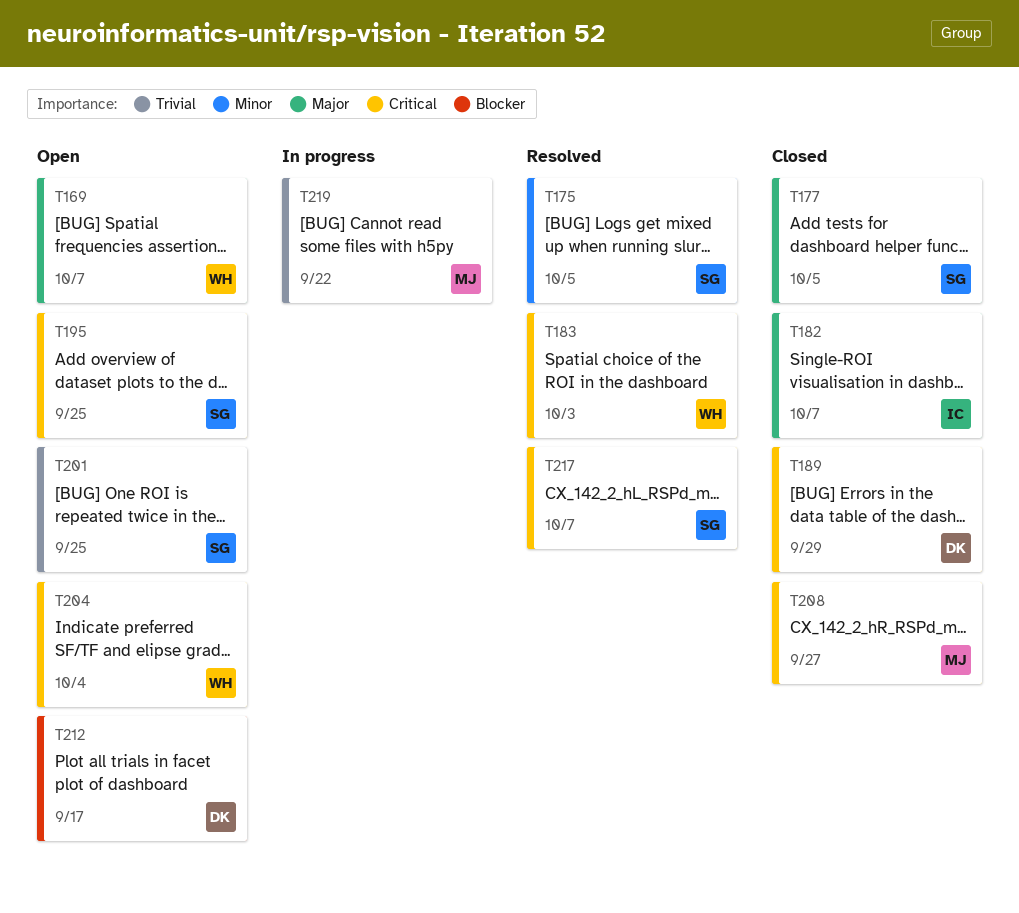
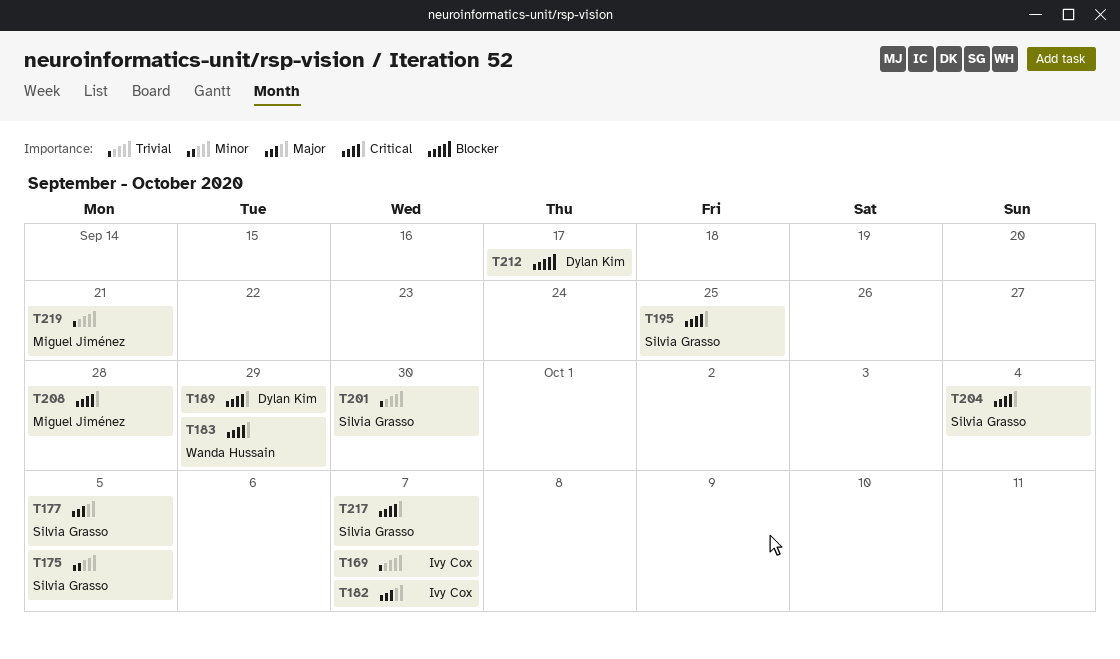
T169, owner: Wanda Hussain -> Ivy Cox
T169, priority: Major -> Trivial
T183, due: Oct 3 -> Sep 29
T201, due: Sep 25 -> Sep 30
T204, owner: Wanda Hussain -> Silvia Grasso
T208, due: Sep 27 -> Sep 28
T219, due: Sep 22 -> Sep 21

